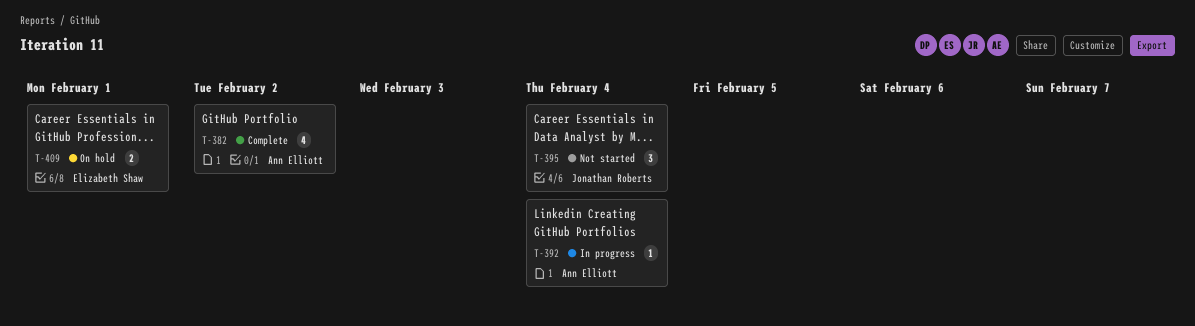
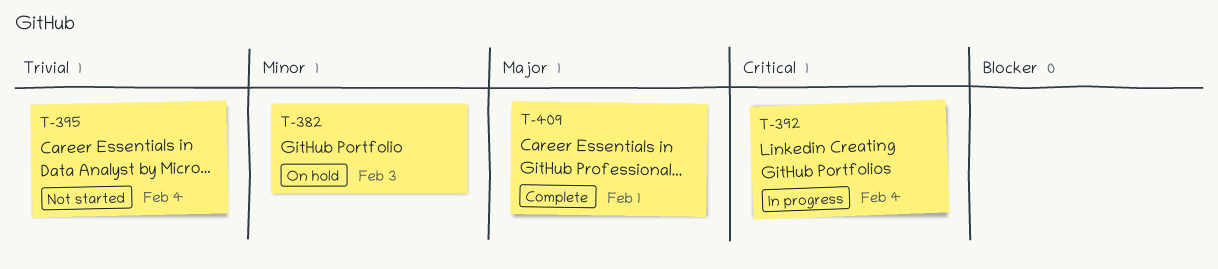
T-382, status: Complete -> On hold
T-382, due: Feb 2 -> Feb 3
T-409, status: On hold -> Complete

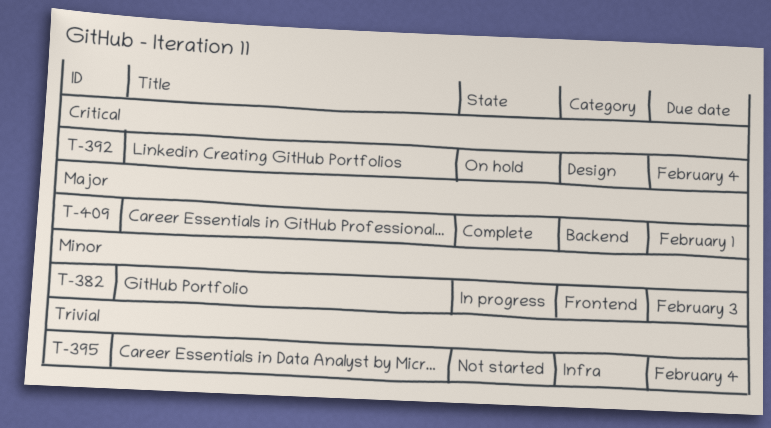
T-382, status: On hold -> In progress
T-392, status: In progress -> On hold

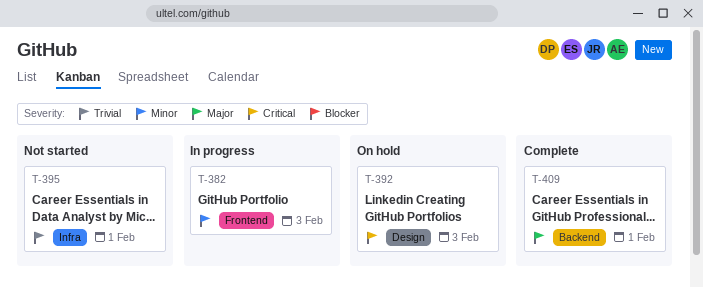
T-392, due: Feb 4 -> Feb 3
T-395, due: Feb 4 -> Feb 1

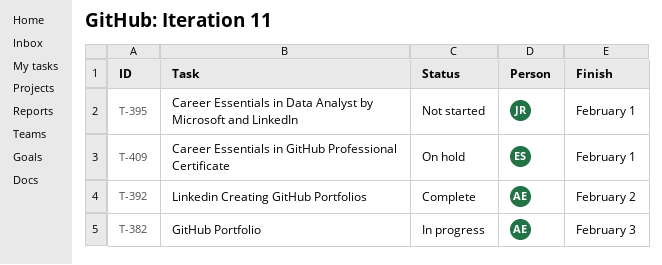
T-392, status: On hold -> Complete
T-392, due: Feb 3 -> Feb 2
T-409, status: Complete -> On hold

